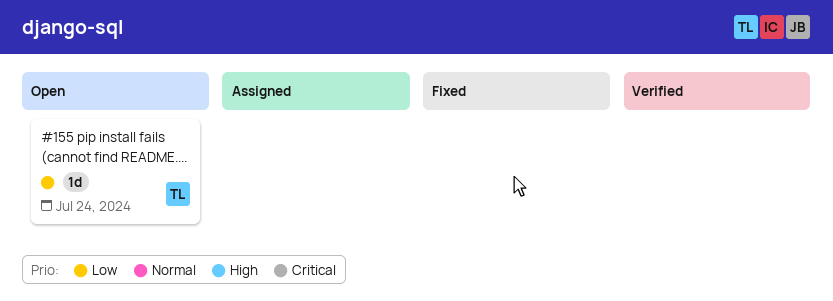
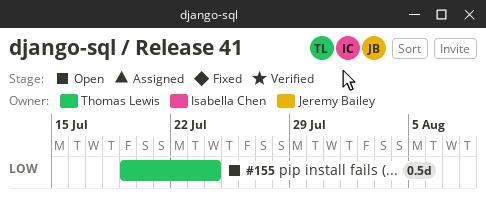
#155, estimate: 1d -> 0.5d

